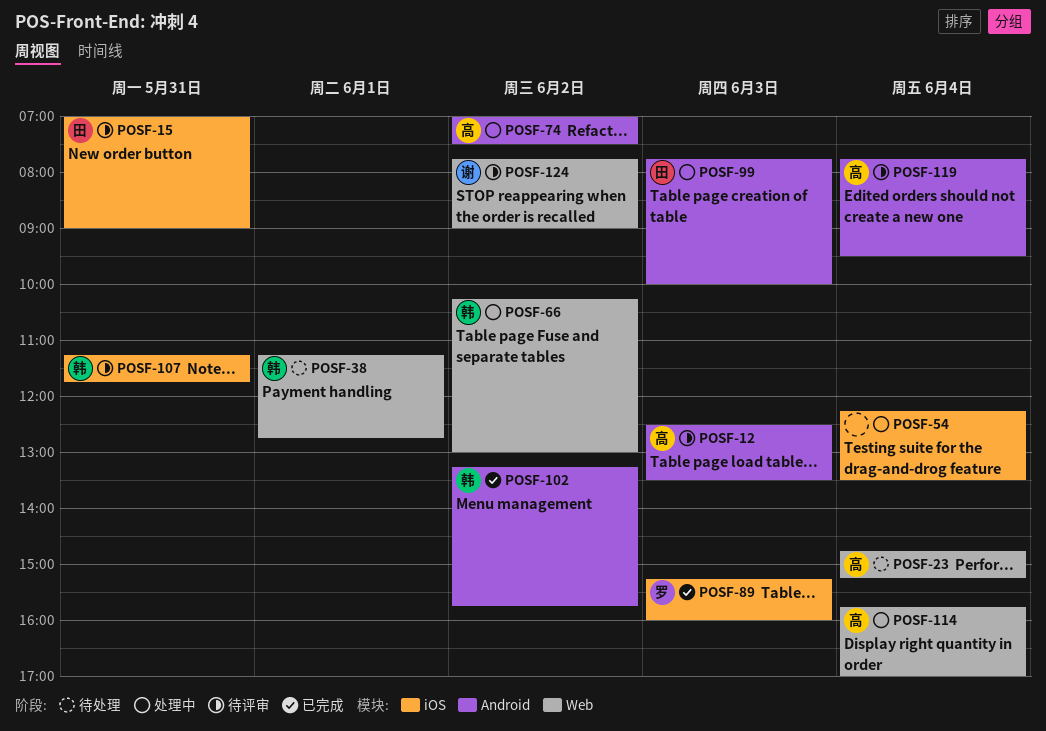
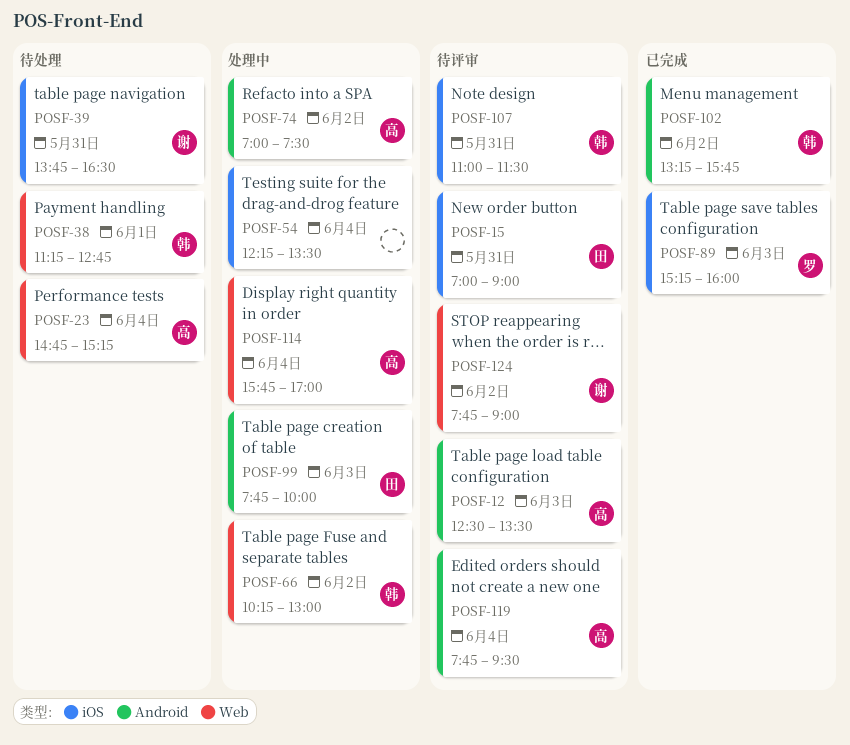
POSF-39: none -> present
POSF-107, begins: 11:15 -> 11:00
POSF-107, ends: 11:45 -> 11:30

